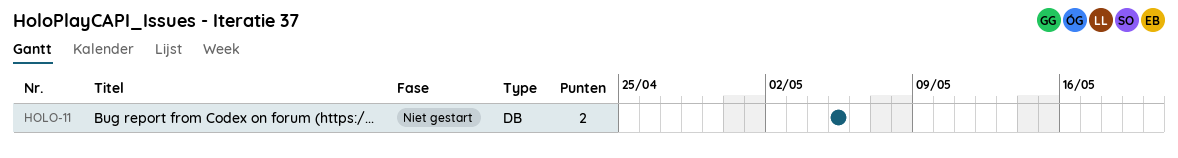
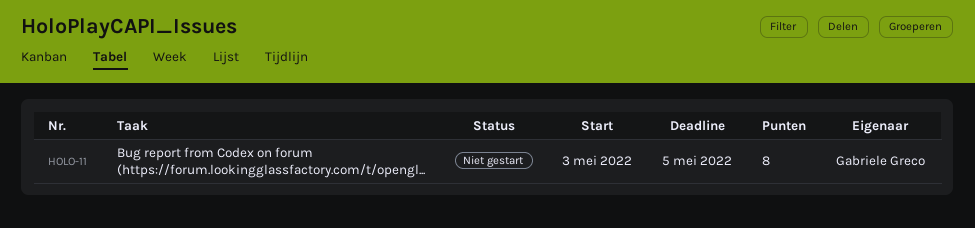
HOLO-11, estimate: 2 -> 8
HOLO-11, start: May 5 -> May 3

